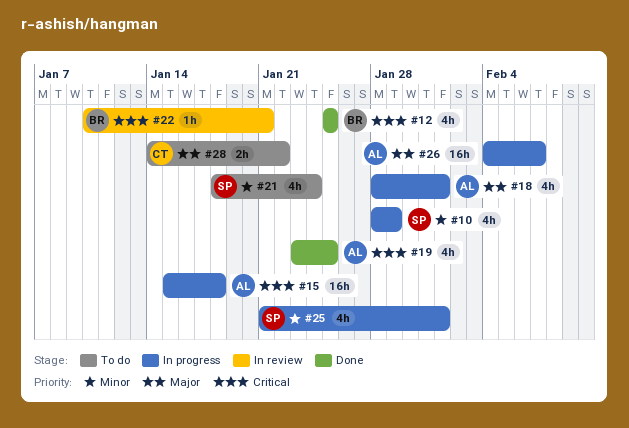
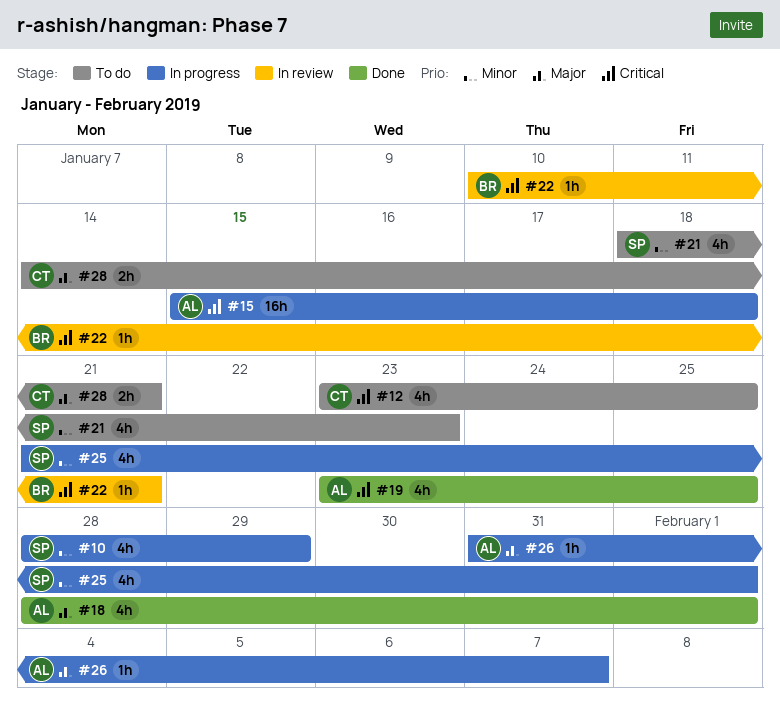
#12, status: Done -> To do
#12, owner: BR -> CT
#12, start: Jan 25 -> Jan 23
#18, status: In progress -> Done
#21, due: Jan 24 -> Jan 23
#26, estimate: 16h -> 1h
#26, start: Feb 4 -> Jan 31
#28, due: Jan 22 -> Jan 21

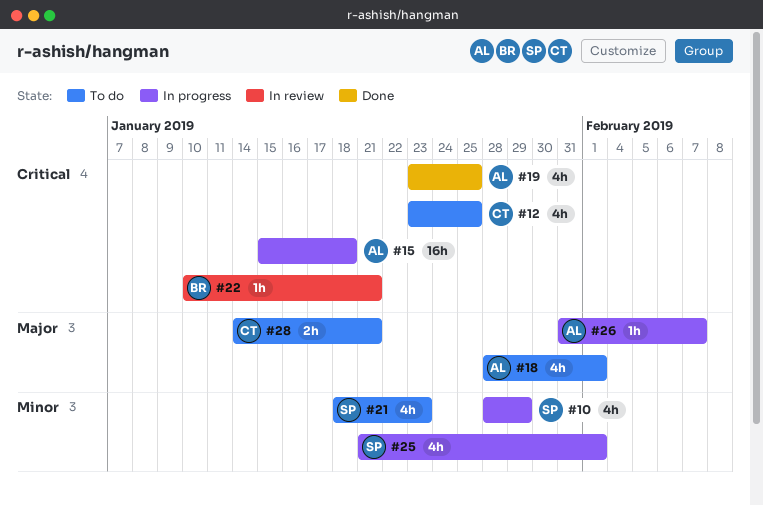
#18, status: Done -> To do

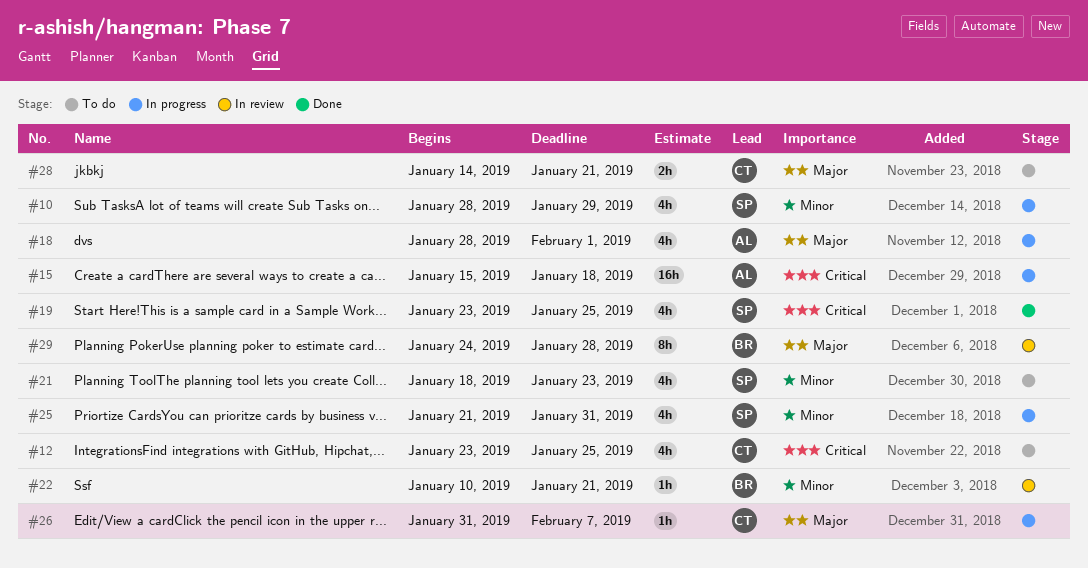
#18, status: To do -> In progress
#19, owner: AL -> SP
#22, priority: Critical -> Minor
#25, due: Feb 1 -> Jan 31
#26, owner: AL -> CT
#29: none -> present

